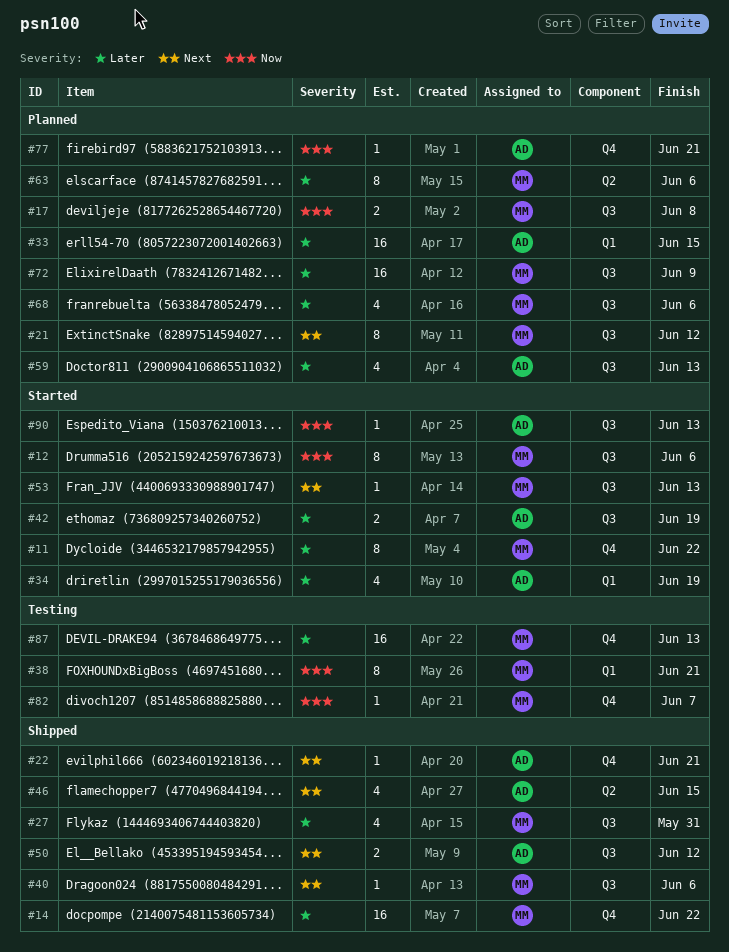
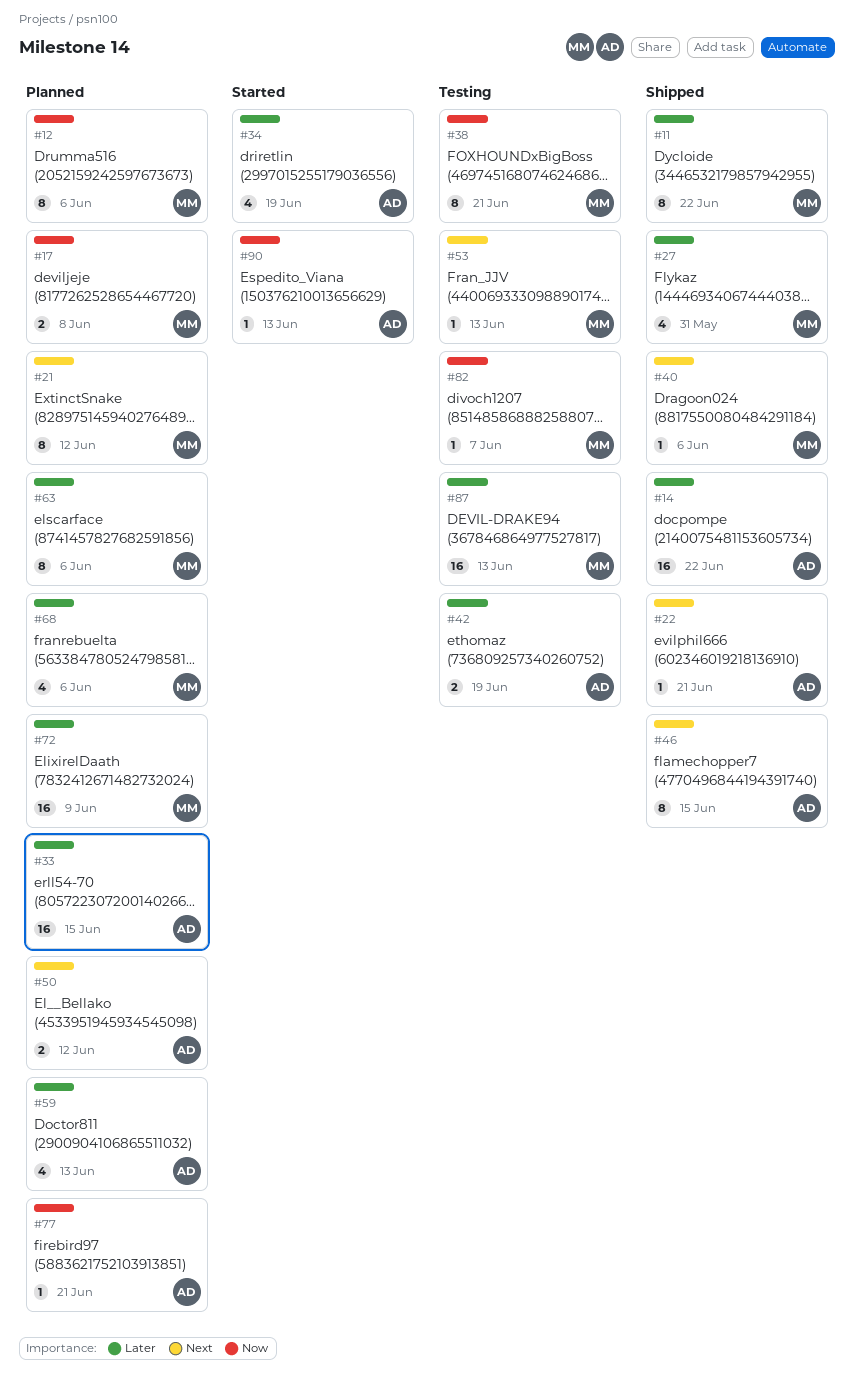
#11, status: Started -> Shipped
#12, status: Started -> Planned
#14, owner: MM -> AD
#42, status: Started -> Testing
#46, estimate: 4 -> 8
#50, status: Shipped -> Planned
#53, status: Started -> Testing

